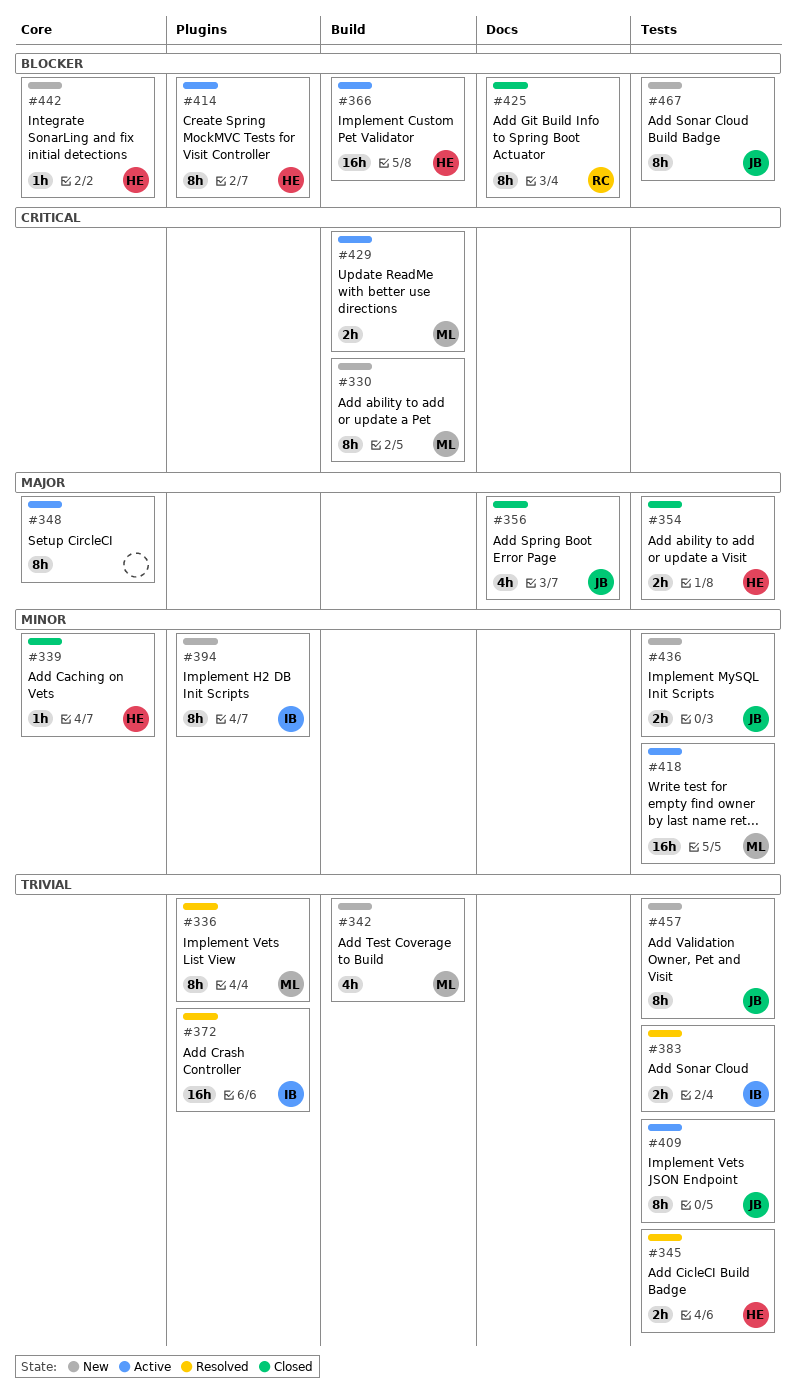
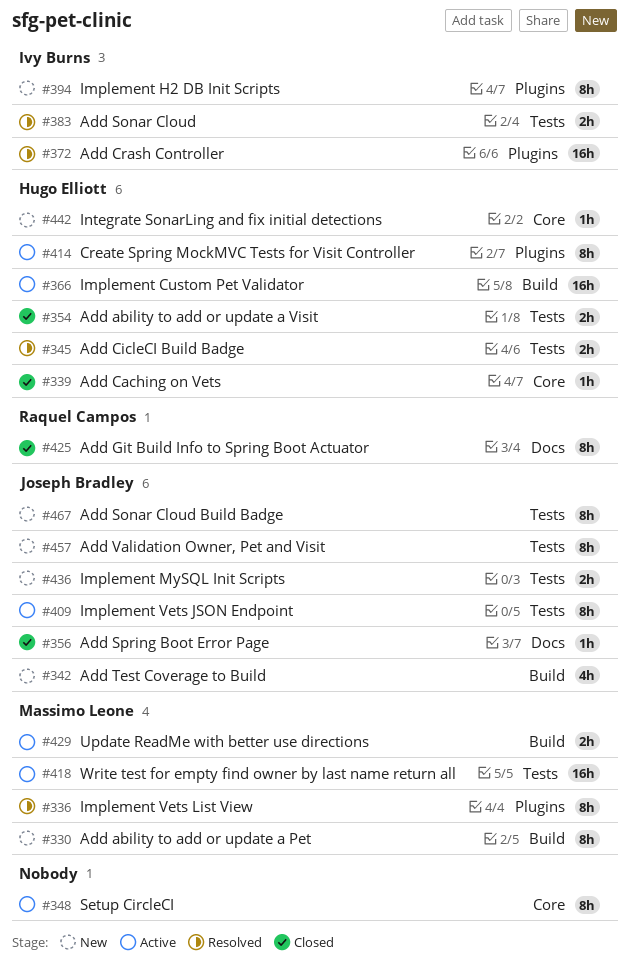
#342, owner: Massimo Leone -> Joseph Bradley
#356, estimate: 4h -> 1h

